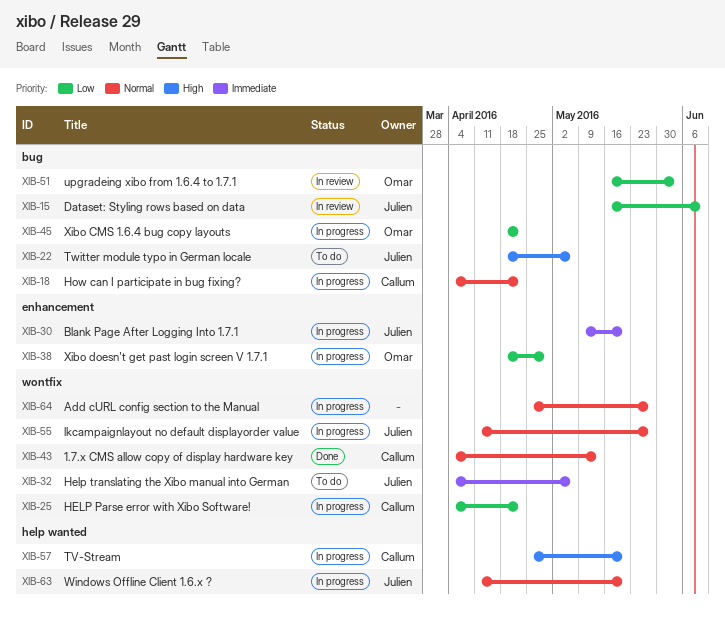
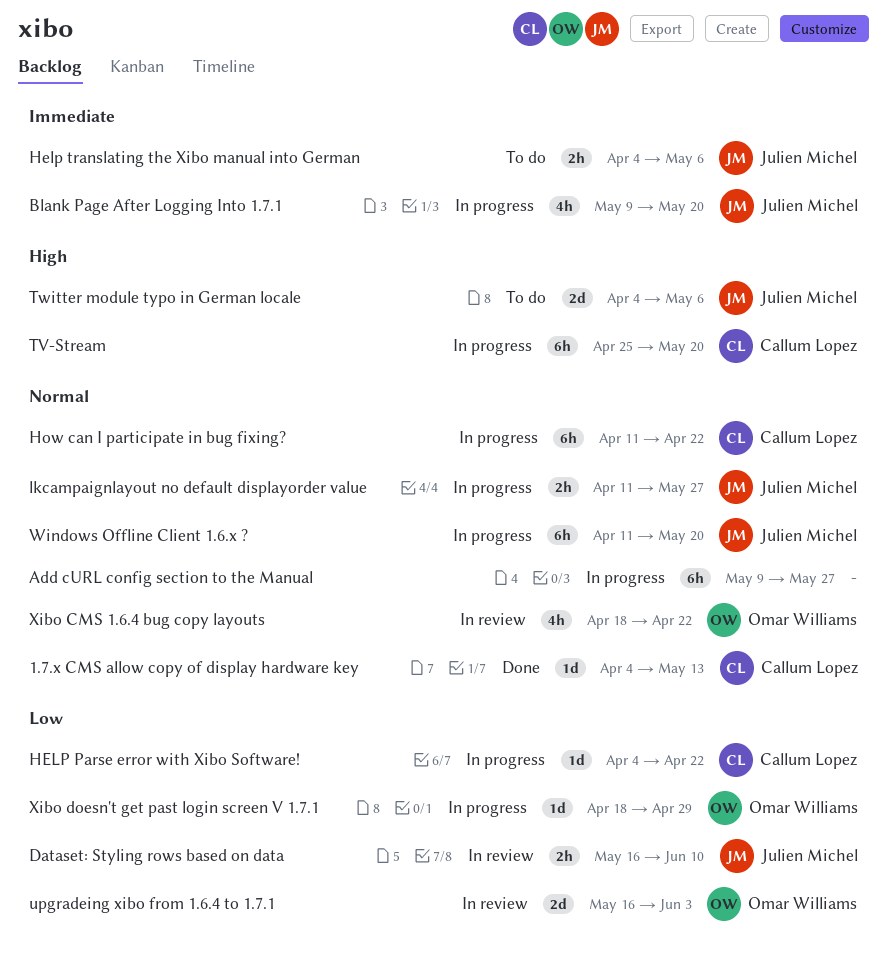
Add cURL config section to the Manual, start: Apr 25 -> May 9
How can I participate in bug fixing?, start: Apr 4 -> Apr 11
Twitter module typo in German locale, start: Apr 18 -> Apr 4
Xibo CMS 1.6.4 bug copy layouts, status: In progress -> In review
Xibo CMS 1.6.4 bug copy layouts, priority: Low -> Normal

